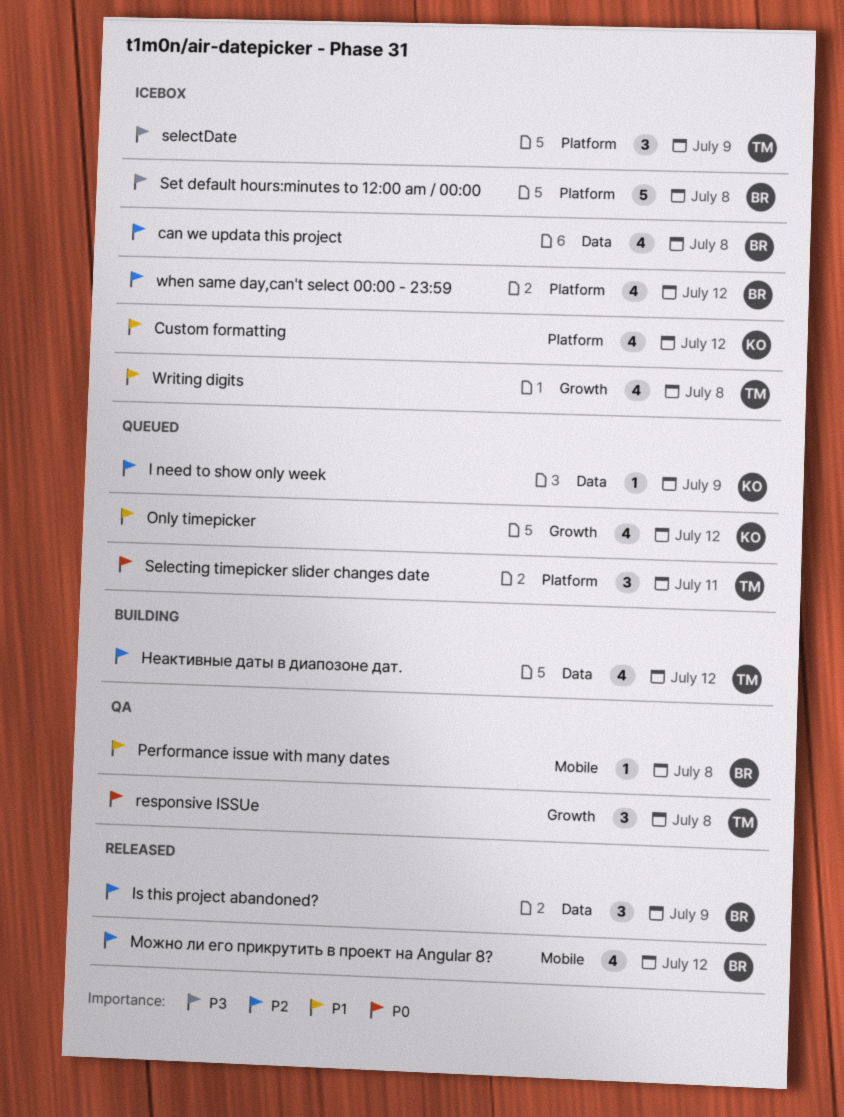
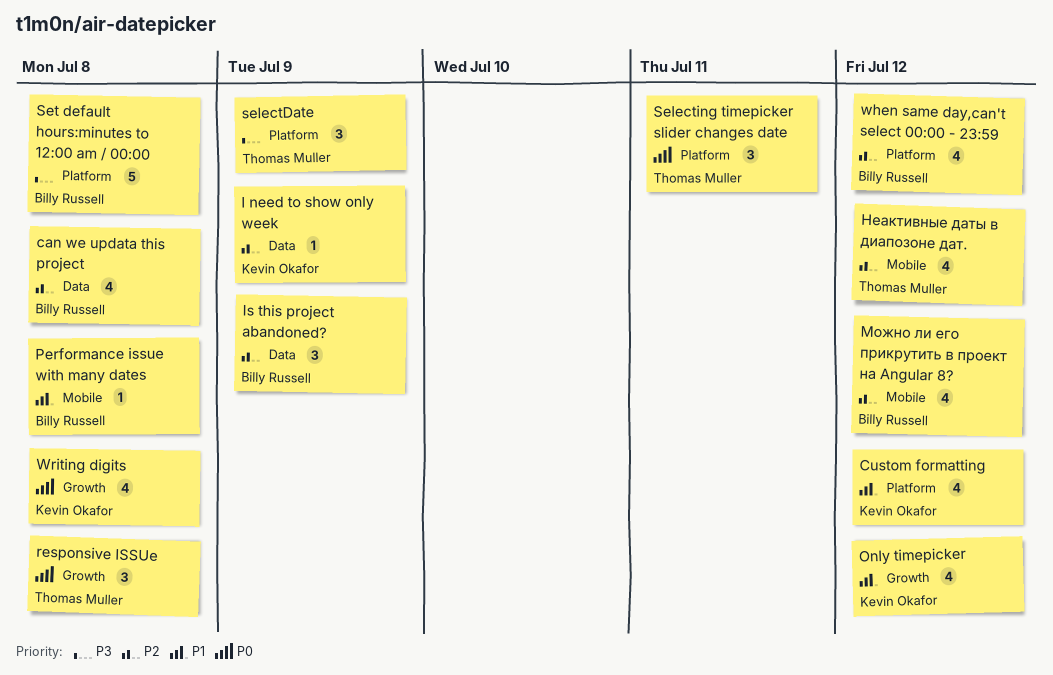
Writing digits, owner: Thomas Muller -> Kevin Okafor
Writing digits, priority: P1 -> P0
Неактивные даты в диапозоне дат., label: Data -> Mobile

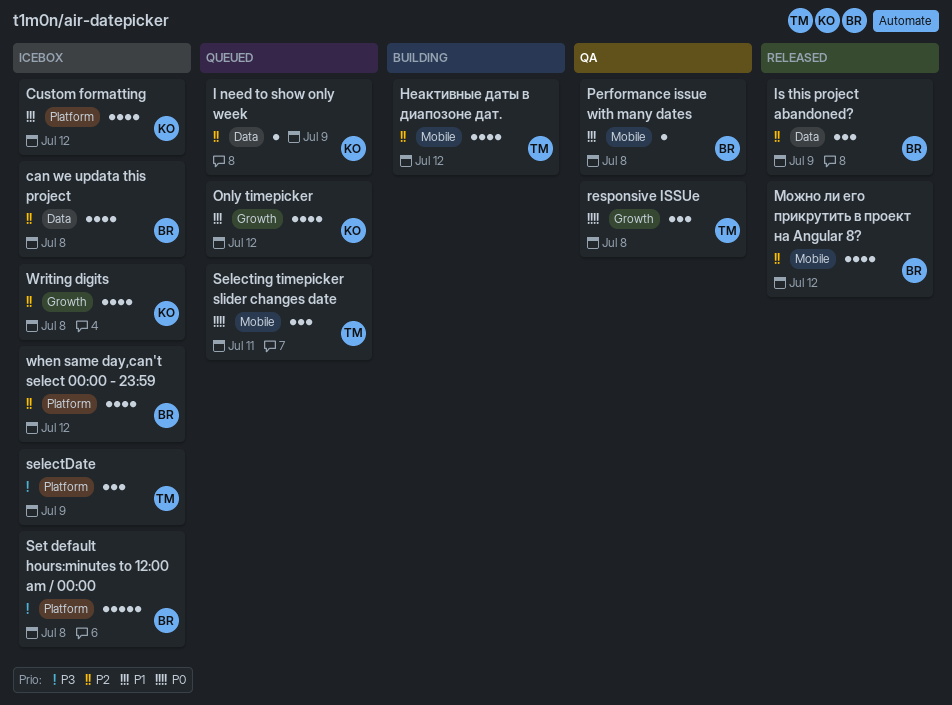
Selecting timepicker slider changes date, label: Platform -> Mobile
Writing digits, priority: P0 -> P2

